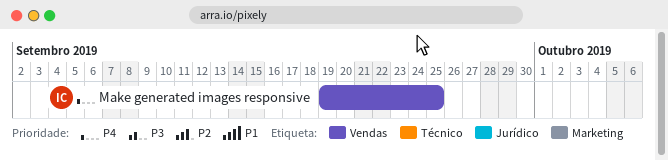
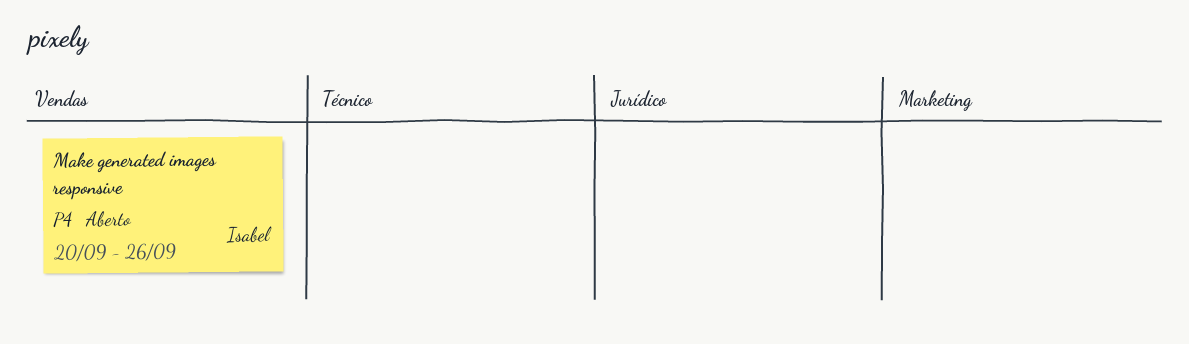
Make generated images responsive, start: Sep 19 -> Sep 20
Make generated images responsive, due: Sep 25 -> Sep 26

